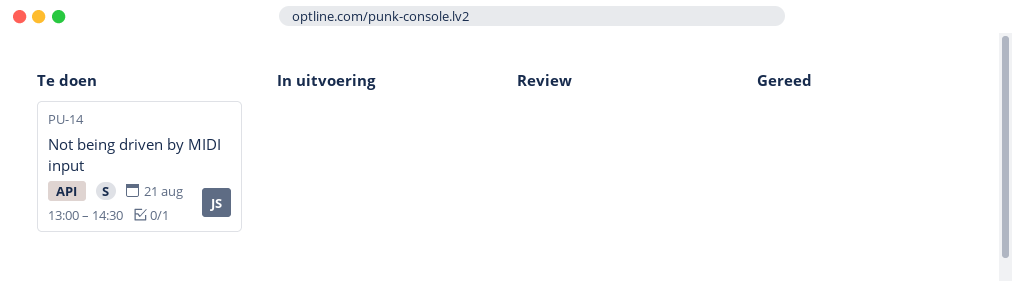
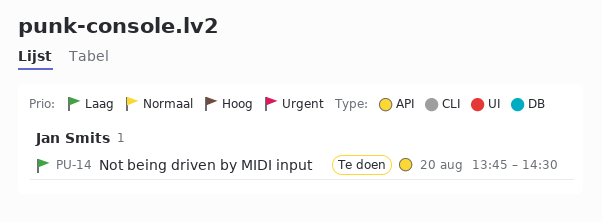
PU-14, day: Aug 21 -> Aug 20
PU-14, begins: 13:00 -> 13:45

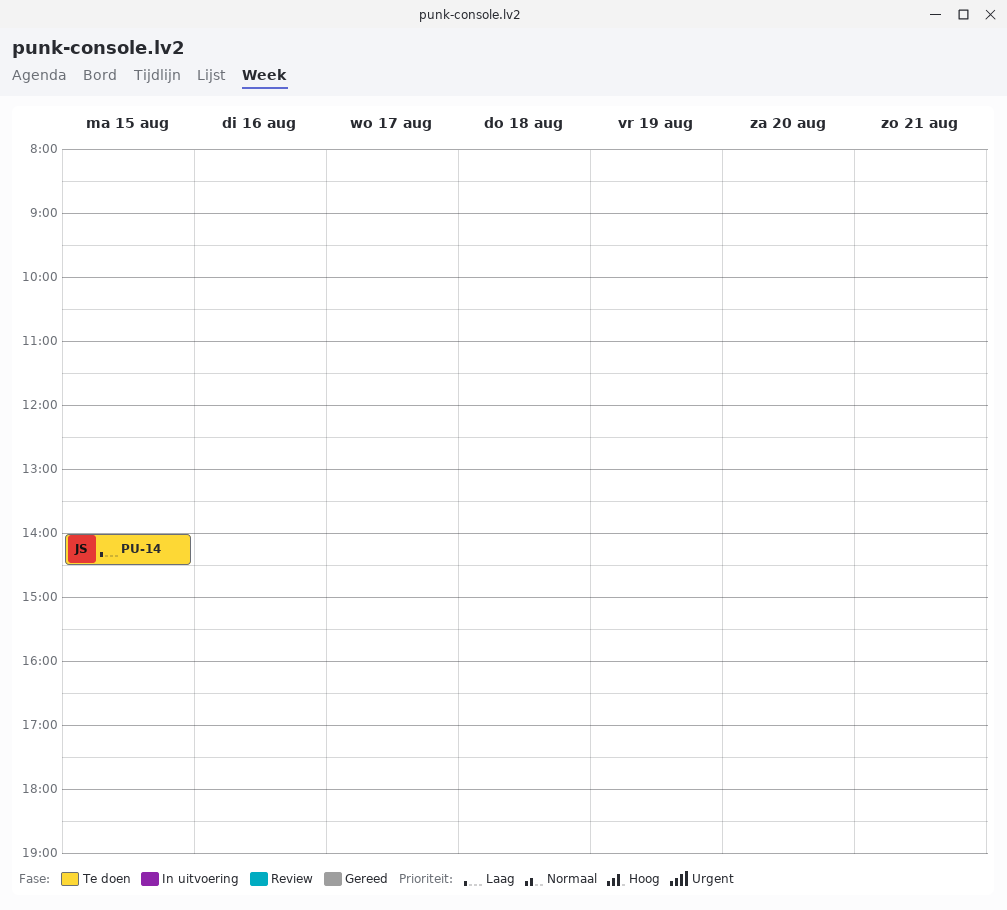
PU-14, day: Aug 20 -> Aug 15
PU-14, begins: 13:45 -> 14:00

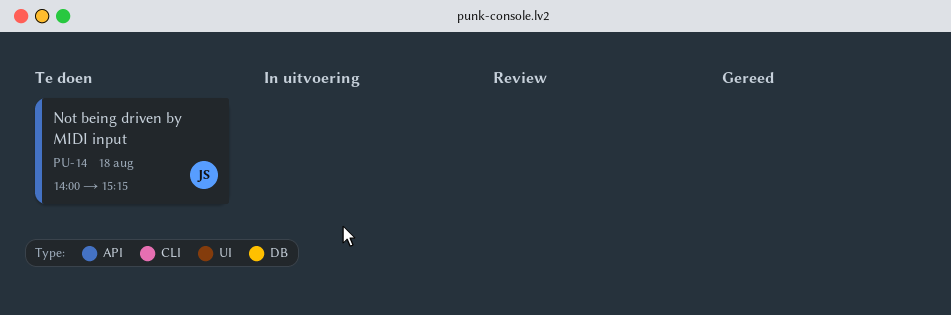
PU-14, day: Aug 15 -> Aug 18
PU-14, ends: 14:30 -> 15:15

